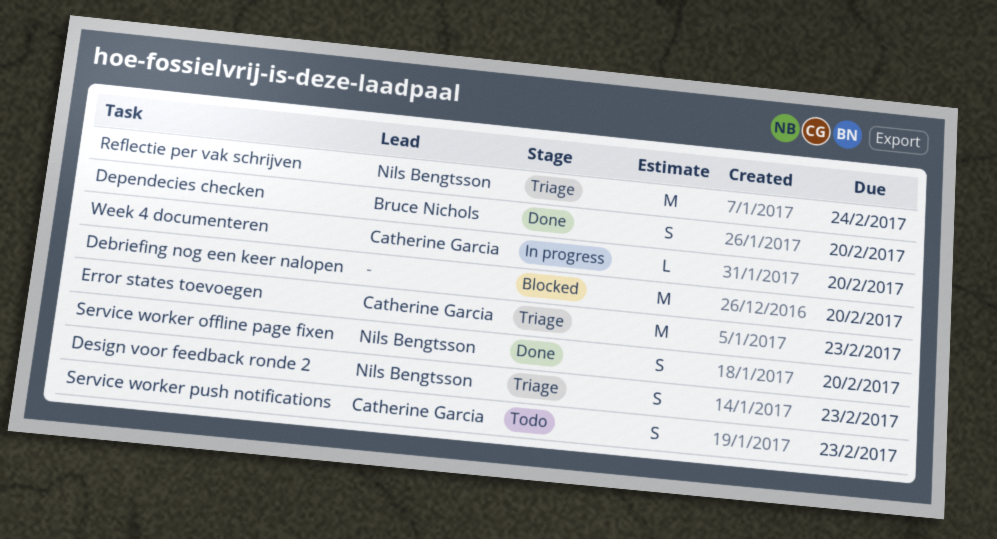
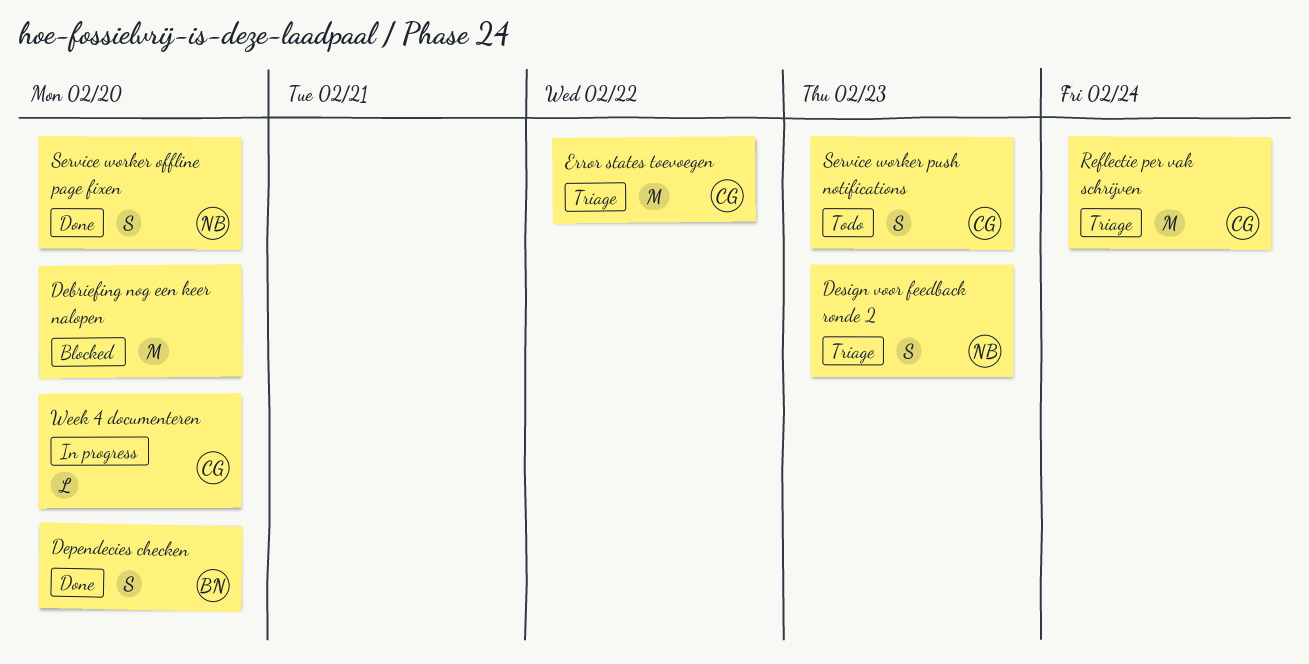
Error states toevoegen, due: Feb 23 -> Feb 22
Reflectie per vak schrijven, owner: Nils Bengtsson -> Catherine Garcia

